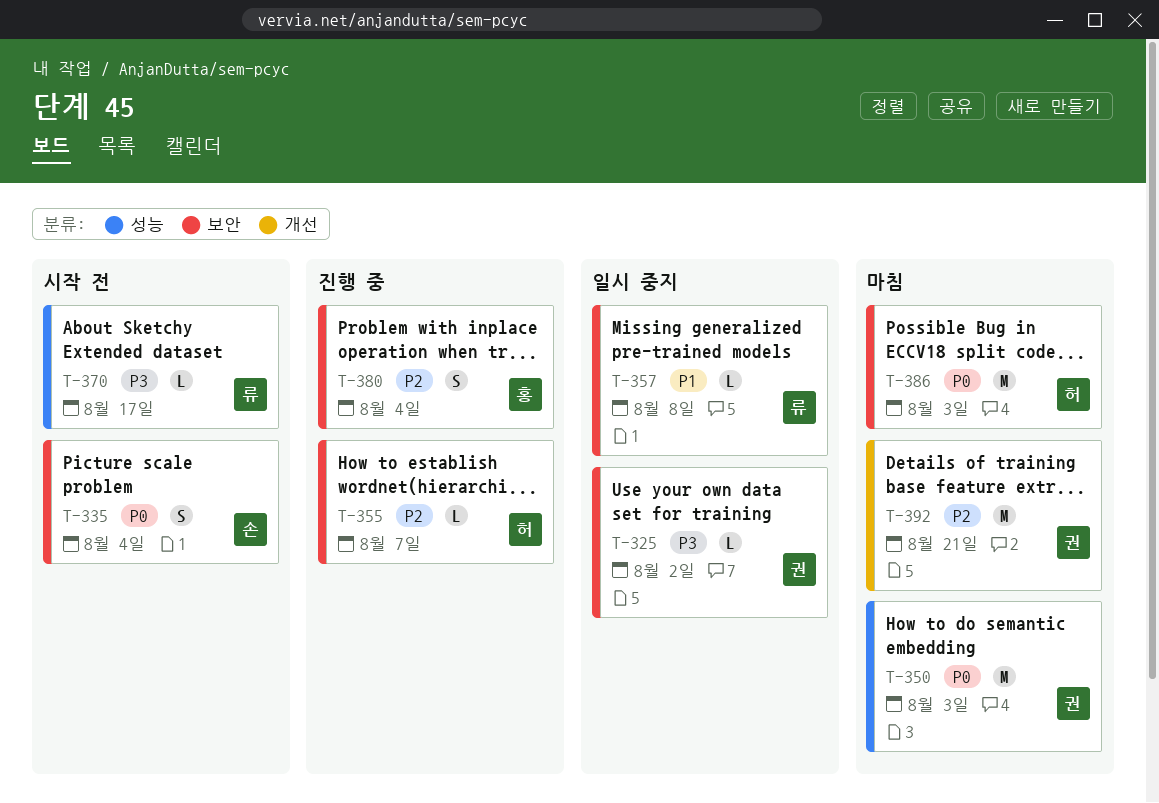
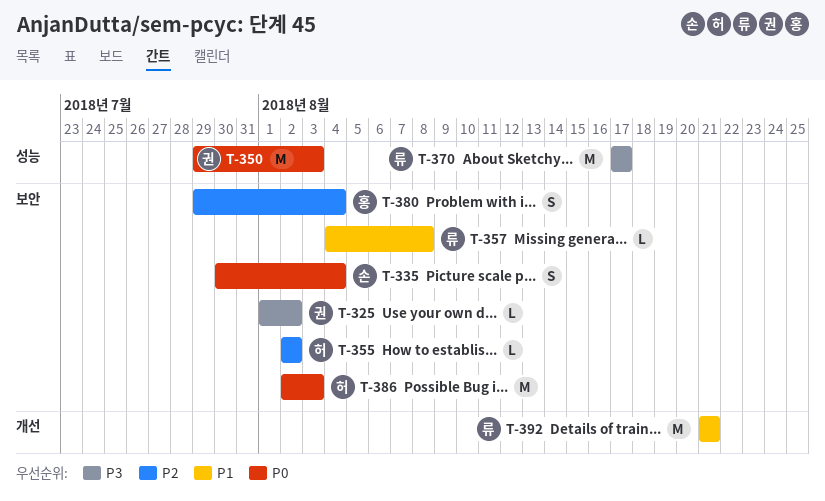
T-355, due: Aug 7 -> Aug 2
T-370, estimate: L -> M
T-392, owner: 권 -> 류
T-392, priority: P2 -> P1

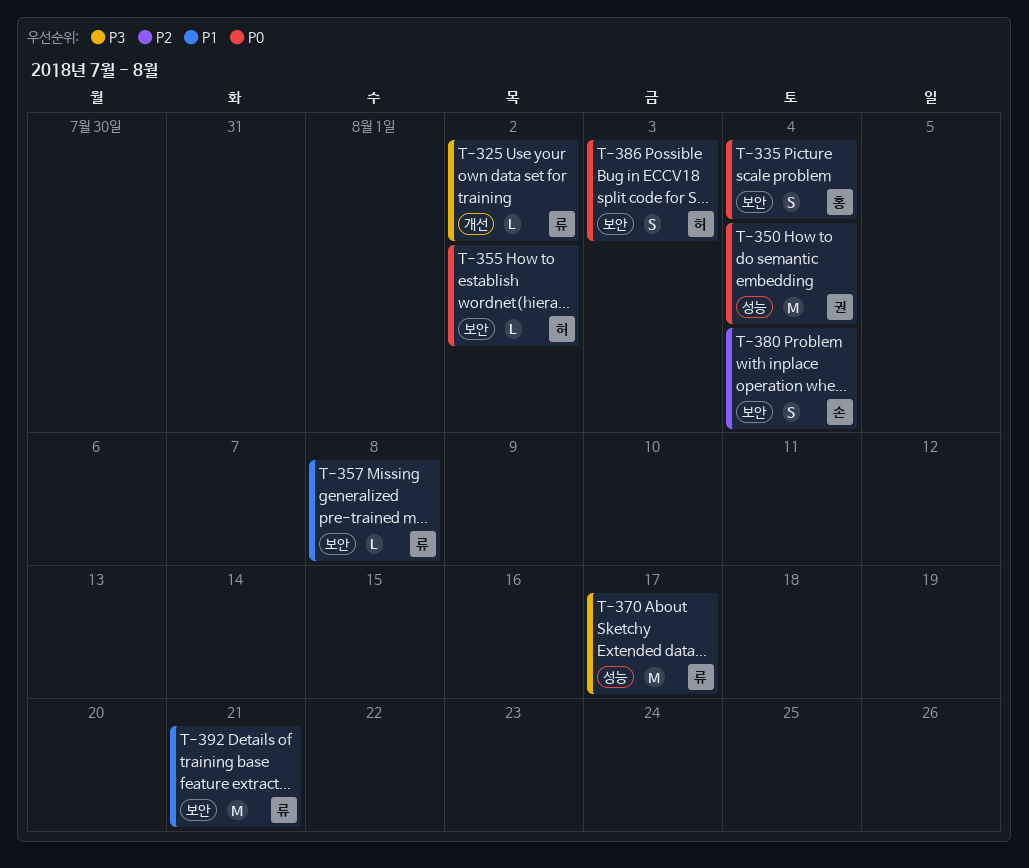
T-325, owner: 권 -> 류
T-325, label: 보안 -> 개선
T-335, owner: 손 -> 홍
T-350, due: Aug 3 -> Aug 4
T-355, priority: P2 -> P0
T-380, owner: 홍 -> 손
T-386, estimate: M -> S
T-392, label: 개선 -> 보안

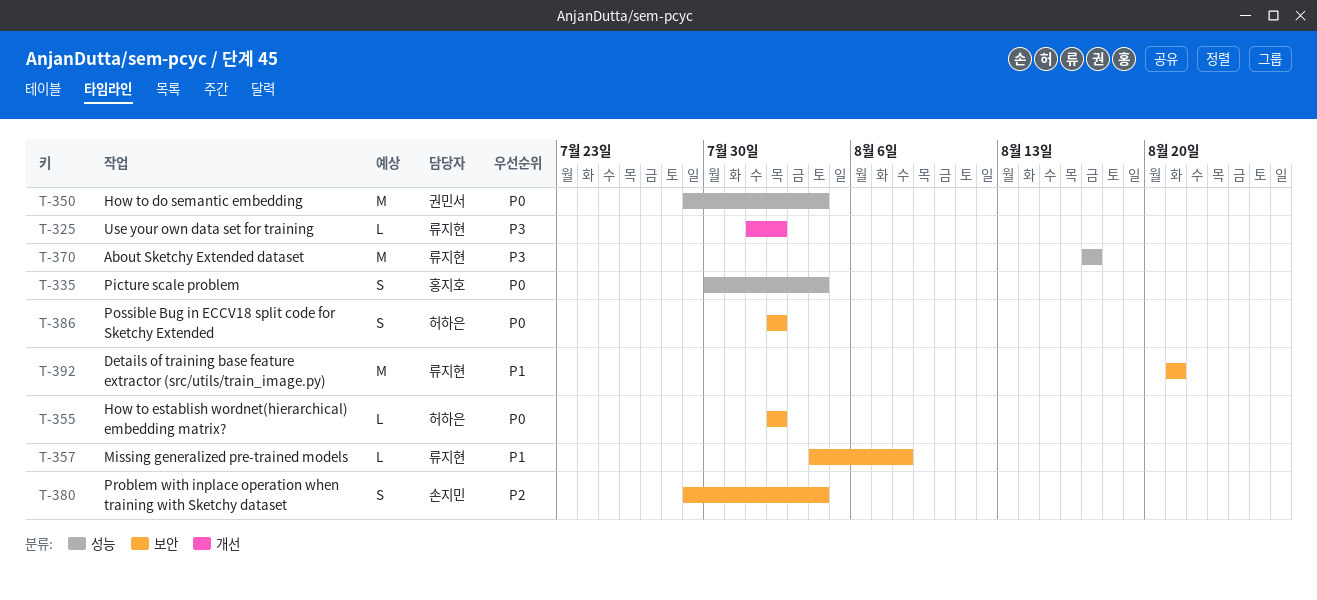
T-335, label: 보안 -> 성능
T-386, due: Aug 3 -> Aug 2

